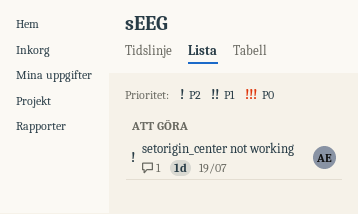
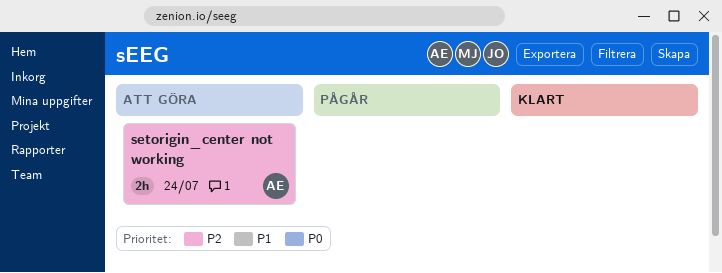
setorigin_center not working, estimate: 1d -> 2h
setorigin_center not working, due: Jul 19 -> Jul 24

